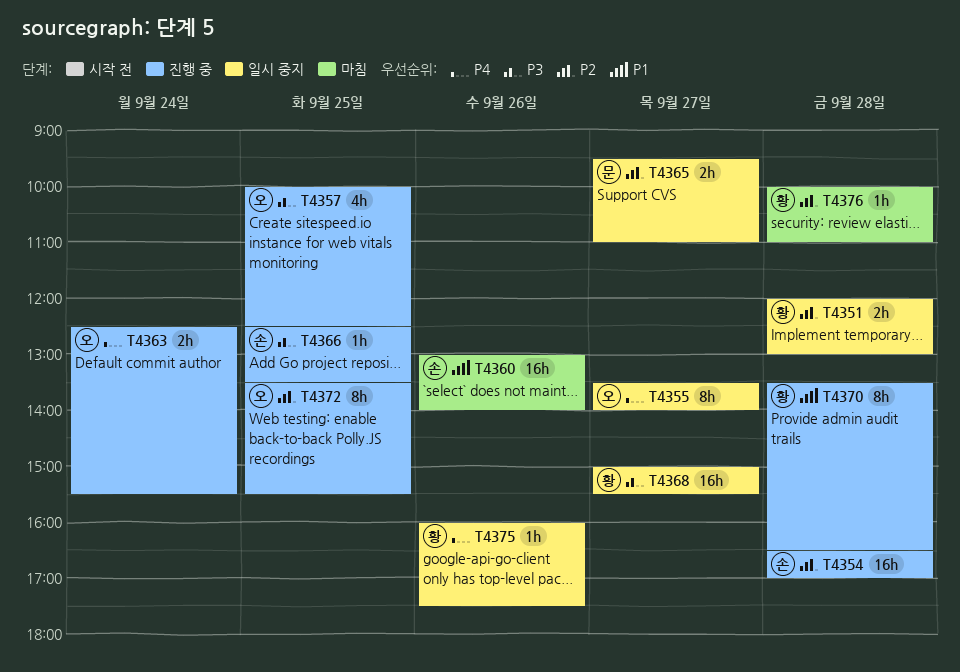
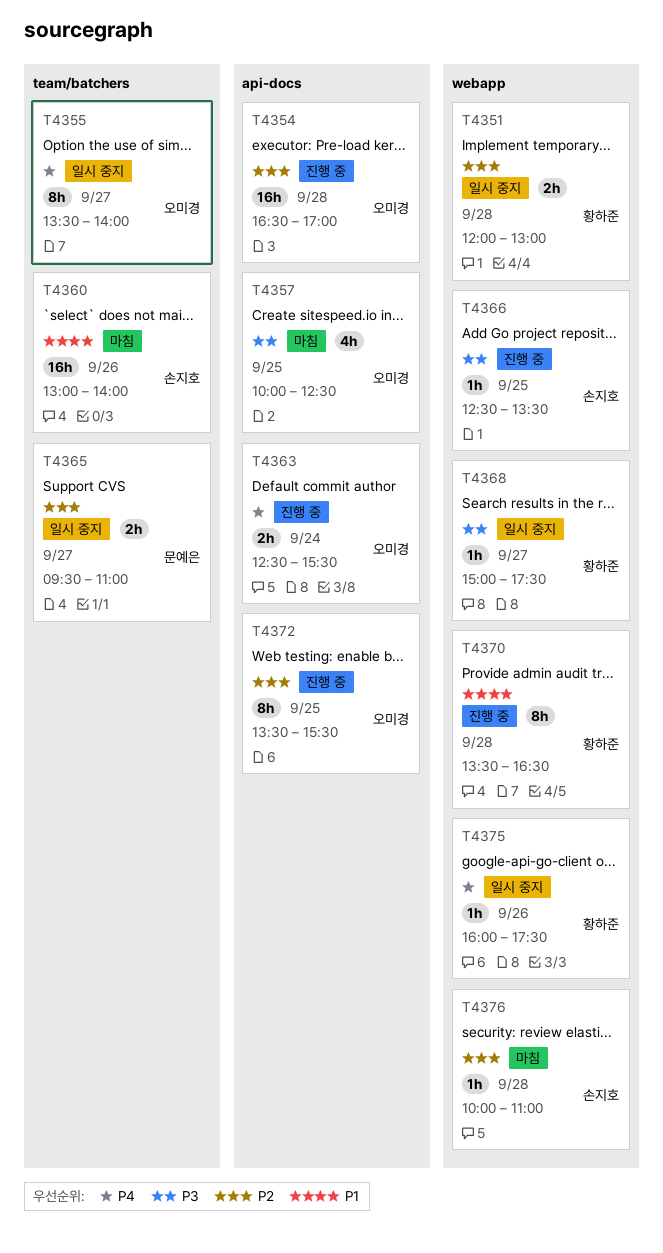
T4354, owner: 손지호 -> 오미경
T4357, status: 진행 중 -> 마침
T4368, estimate: 16h -> 1h
T4368, ends: 15:30 -> 17:30
T4376, owner: 황하준 -> 손지호

